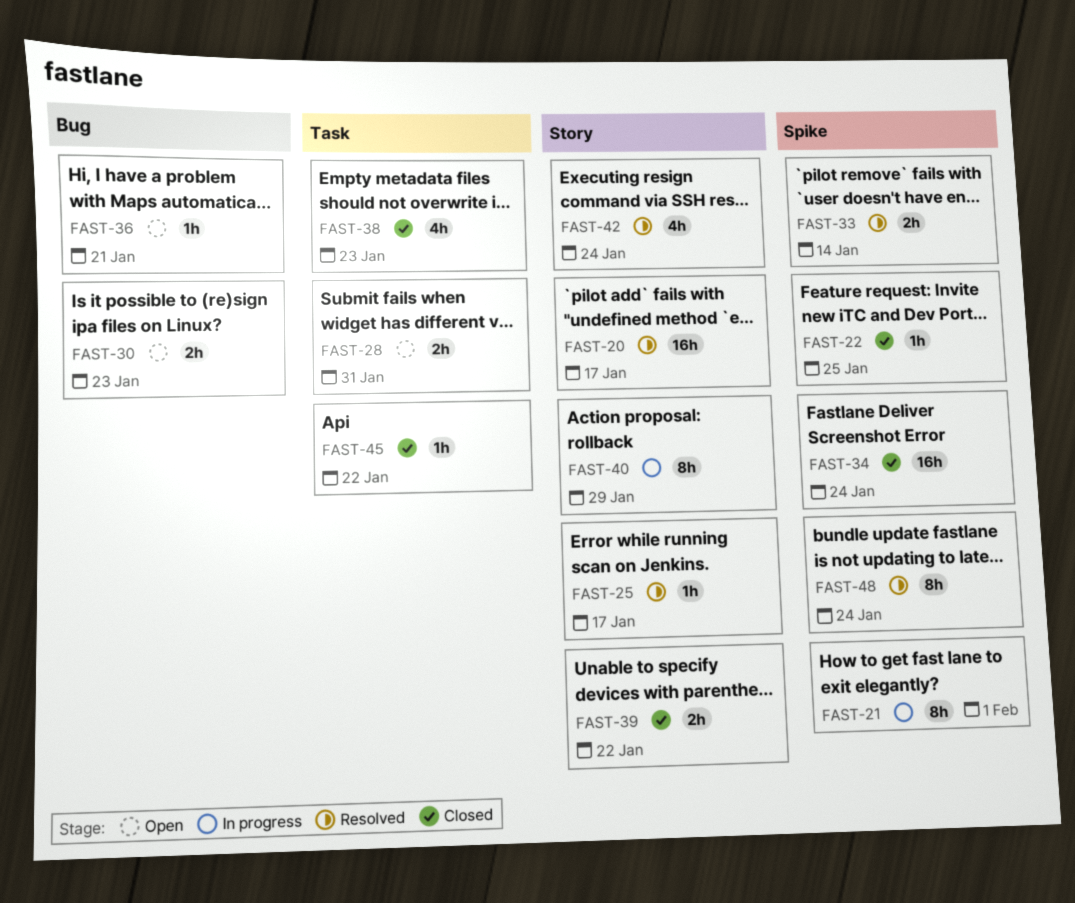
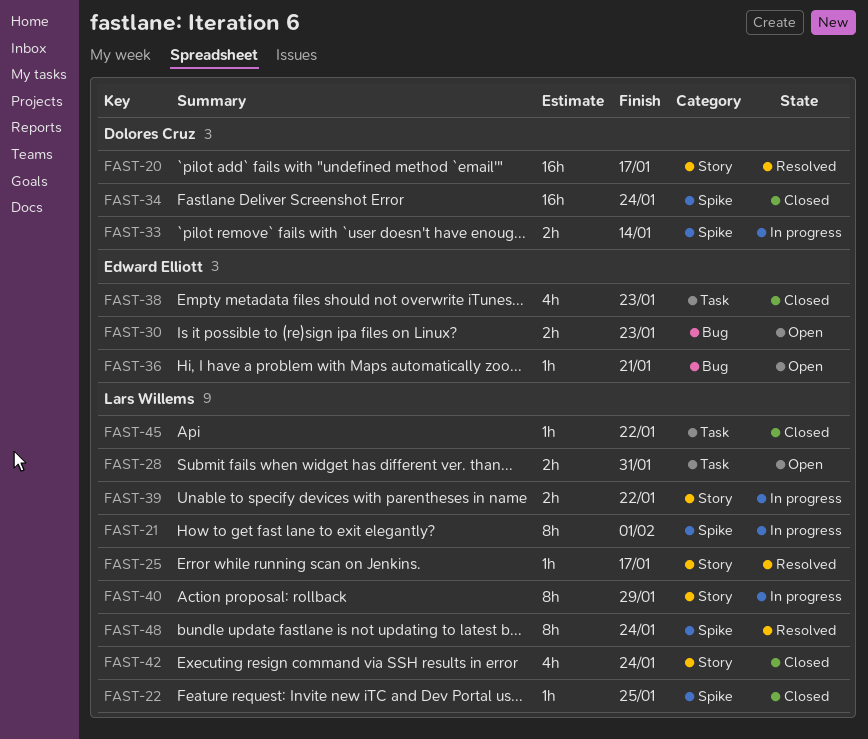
FAST-33, status: Resolved -> In progress
FAST-39, status: Closed -> In progress
FAST-42, status: Resolved -> Closed

